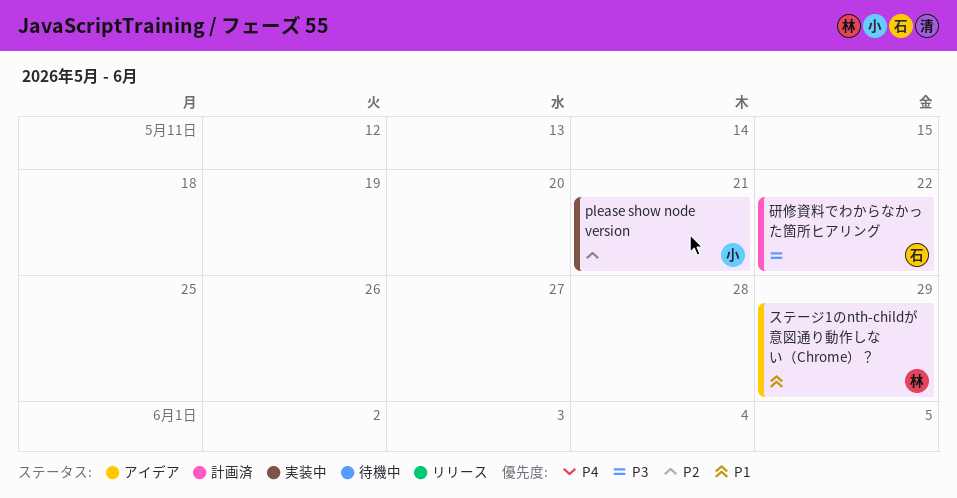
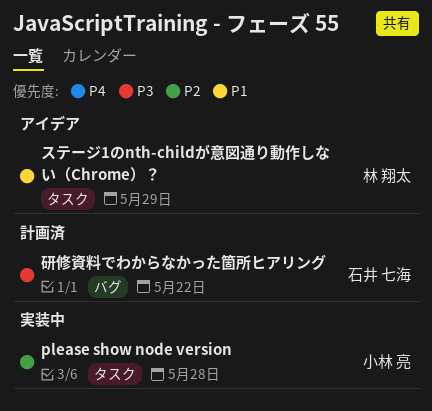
please show node version, due: May 21 -> May 28

